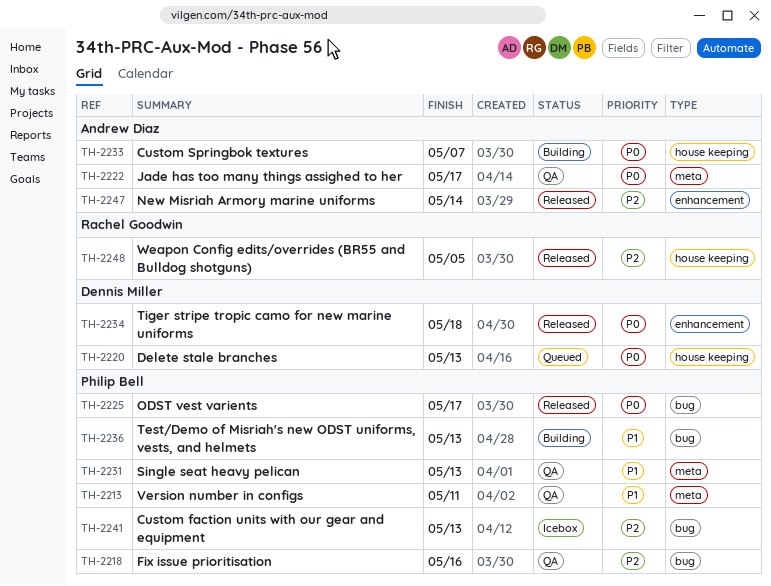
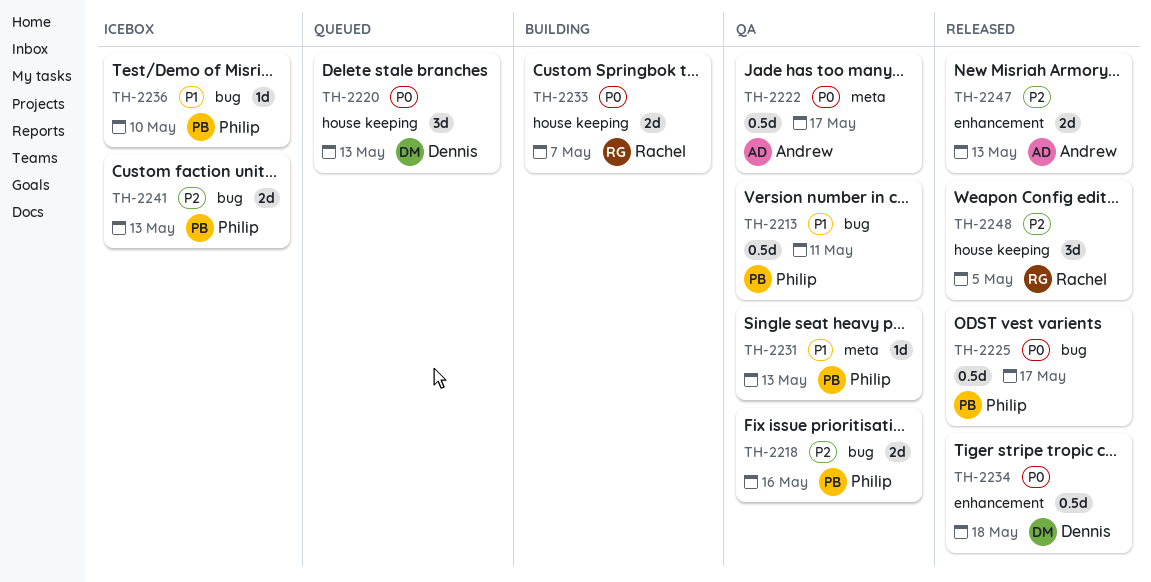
TH-2213, label: meta -> bug
TH-2233, owner: Andrew Diaz -> Rachel Goodwin
TH-2236, status: Building -> Icebox
TH-2236, due: May 13 -> May 10
TH-2247, due: May 14 -> May 13

